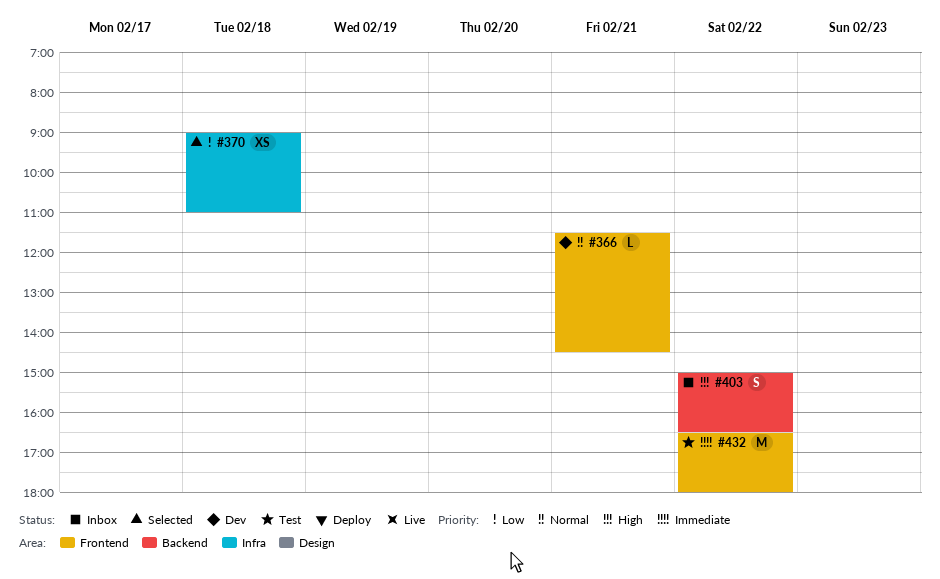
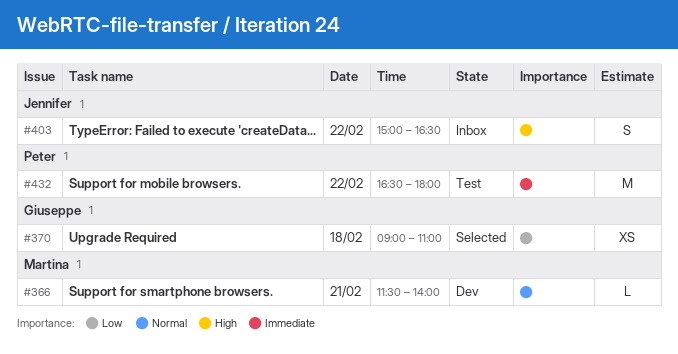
#366, ends: 14:30 -> 14:00

